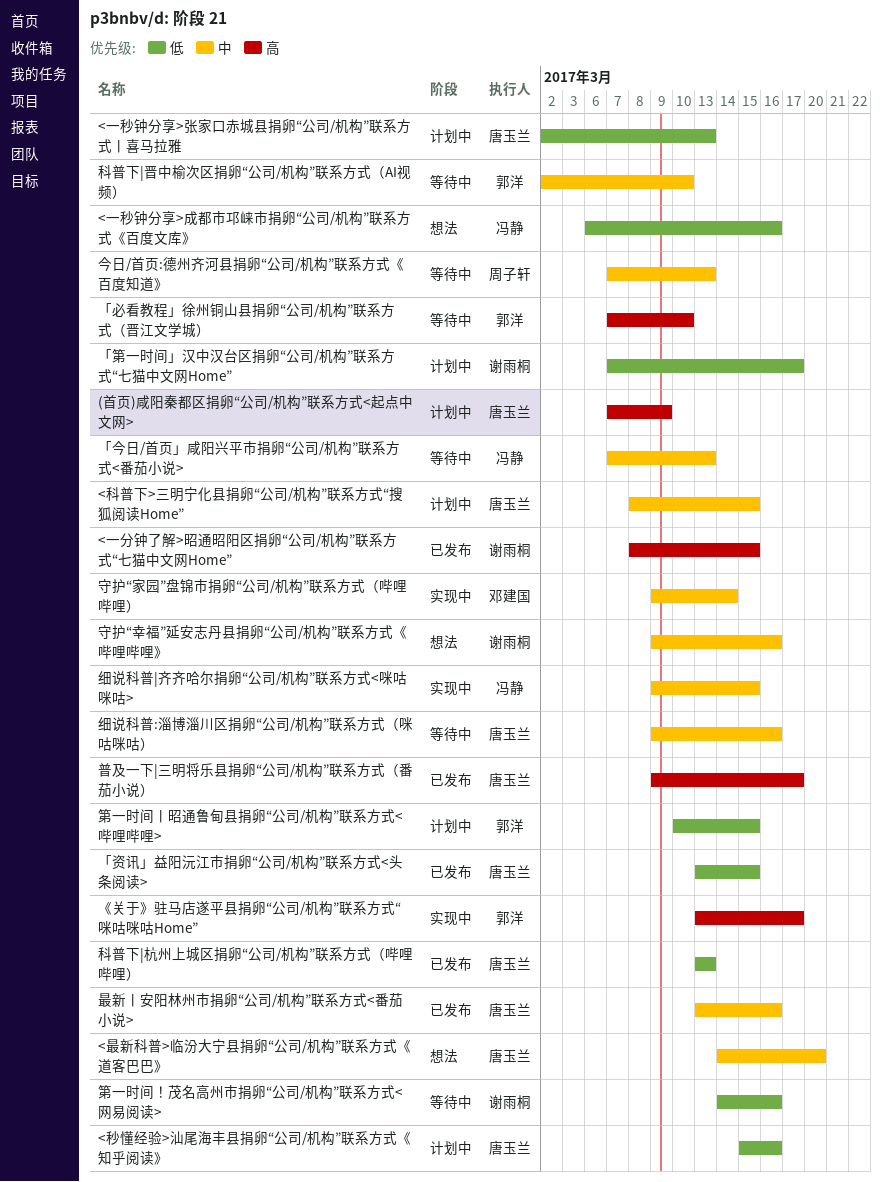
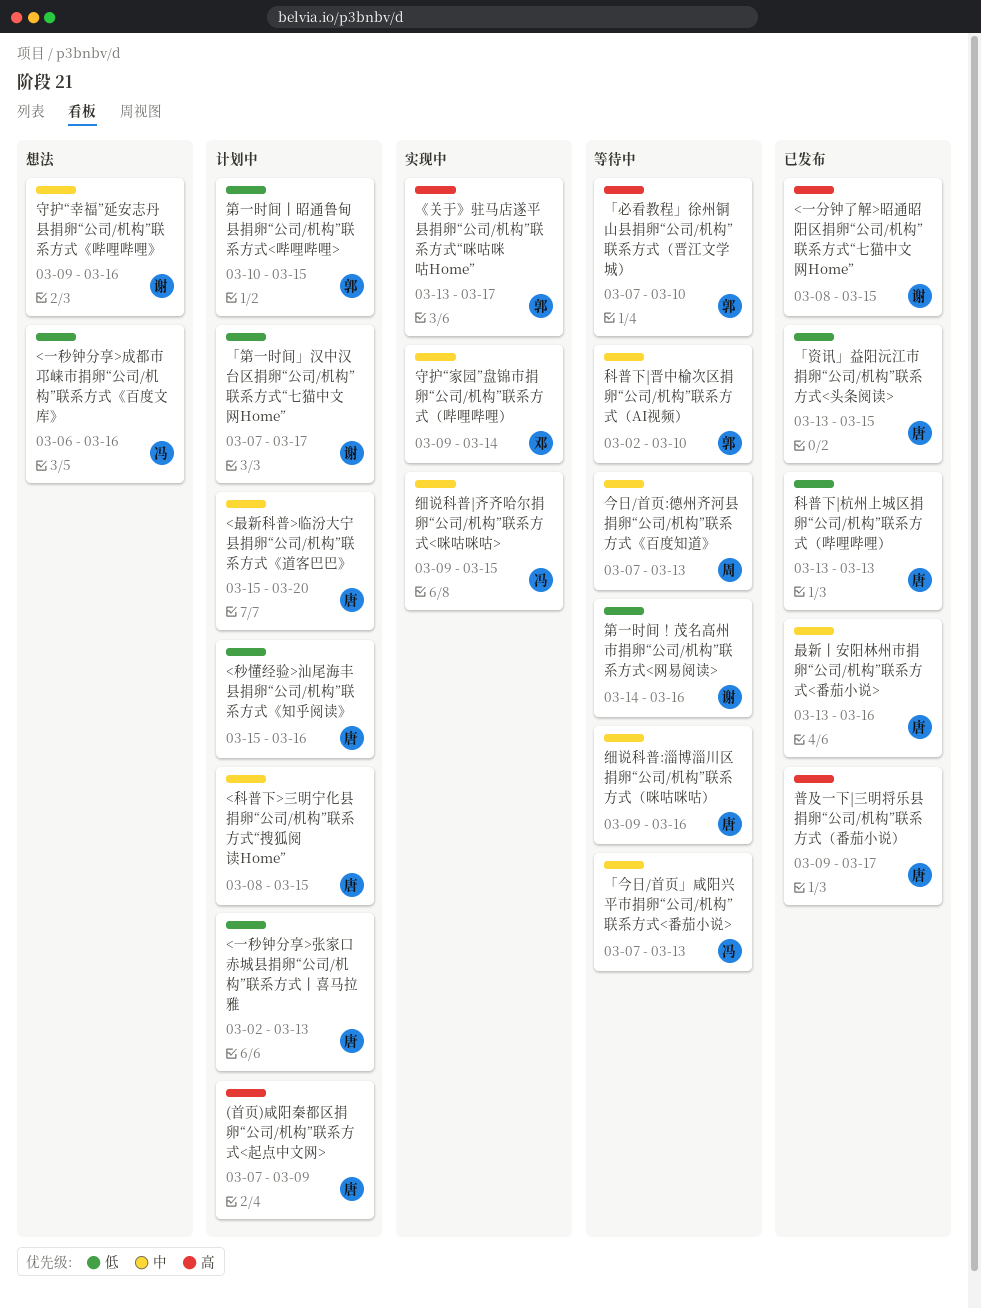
<最新科普>临汾大宁县捐卵“公司/机构”联系方式《道客巴巴》, status: 想法 -> 计划中
<最新科普>临汾大宁县捐卵“公司/机构”联系方式《道客巴巴》, start: Mar 14 -> Mar 15

